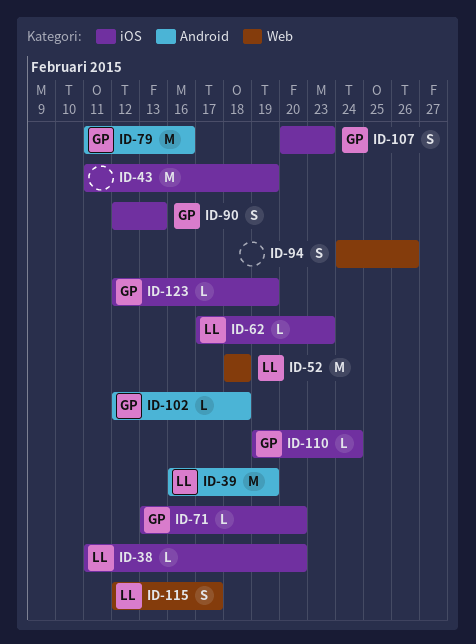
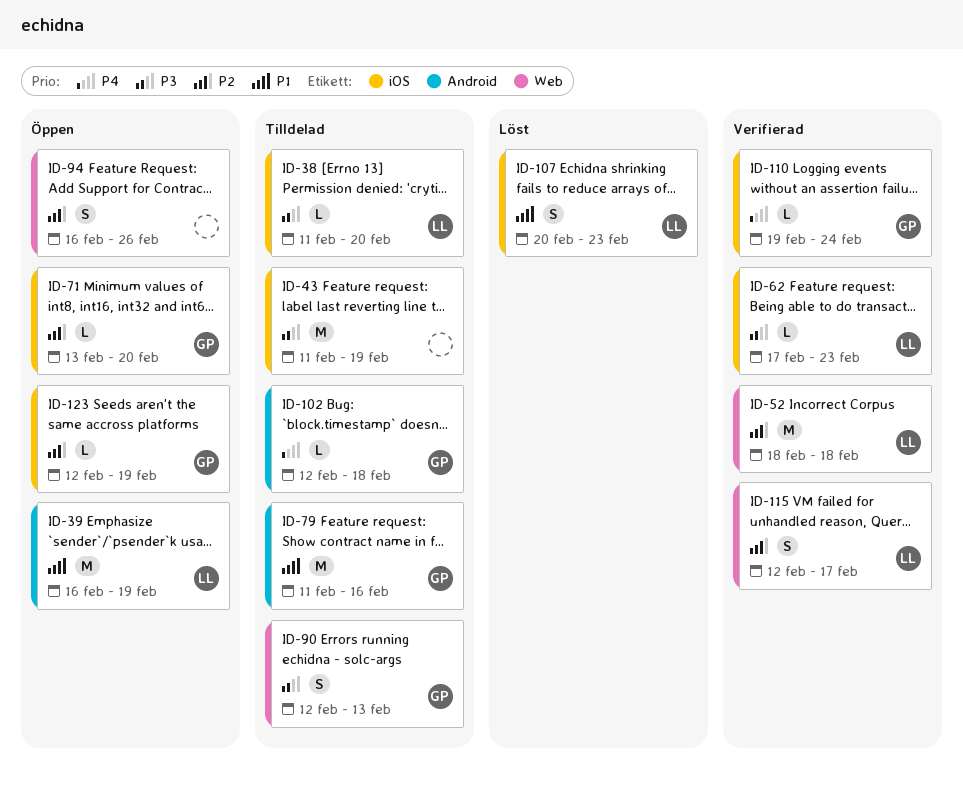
ID-90, label: iOS -> Web
ID-94, start: Feb 24 -> Feb 16
ID-107, owner: GP -> LL

